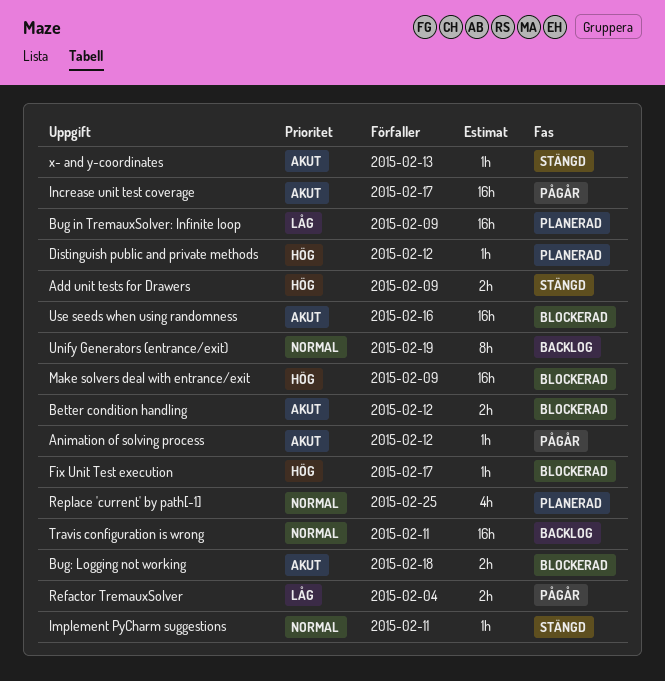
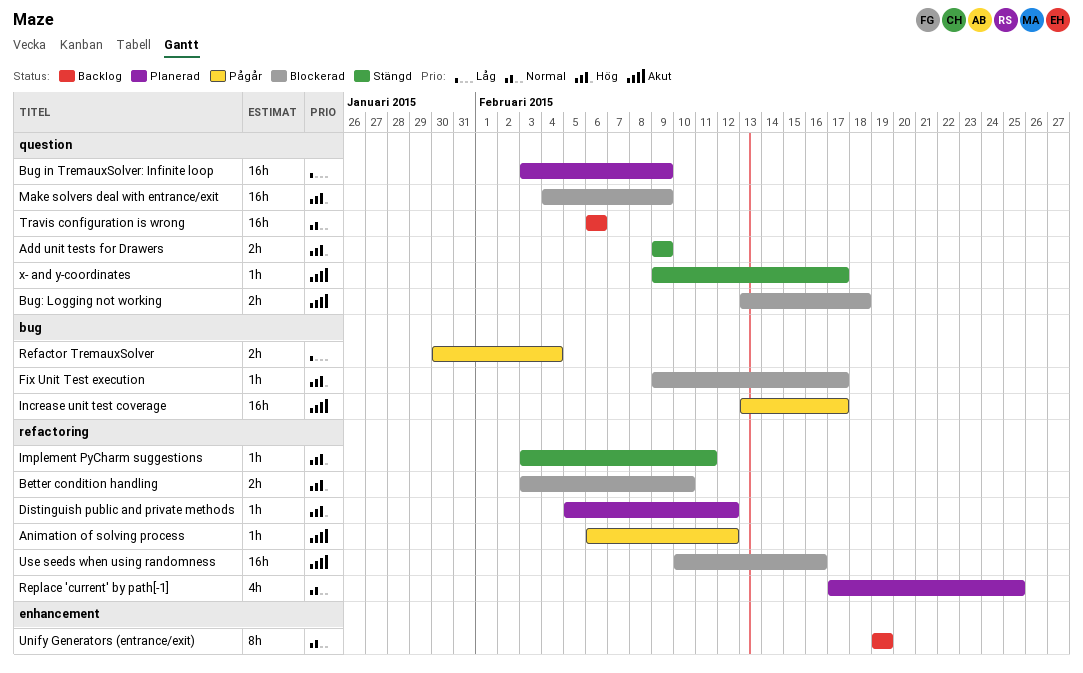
Better condition handling, priority: Akut -> Hög
Better condition handling, due: Feb 12 -> Feb 10
Implement PyCharm suggestions, priority: Normal -> Hög
Travis configuration is wrong, due: Feb 11 -> Feb 6
x- and y-coordinates, due: Feb 13 -> Feb 17

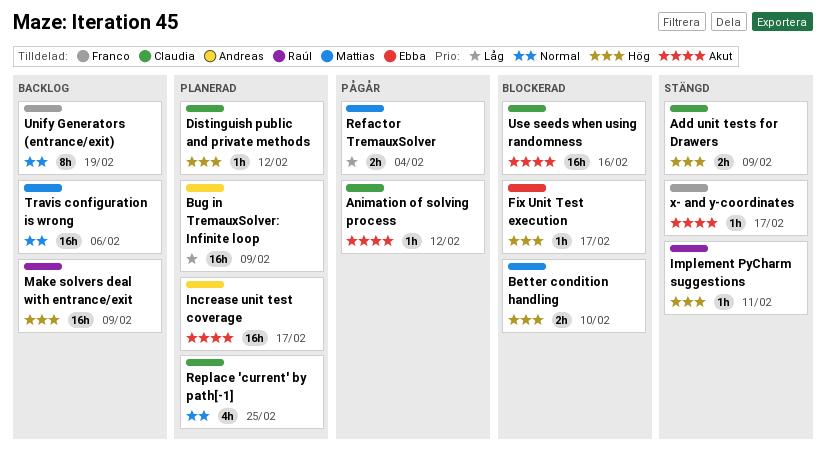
Bug: Logging not working: present -> none
Increase unit test coverage, status: Pågår -> Planerad
Make solvers deal with entrance/exit, status: Blockerad -> Backlog

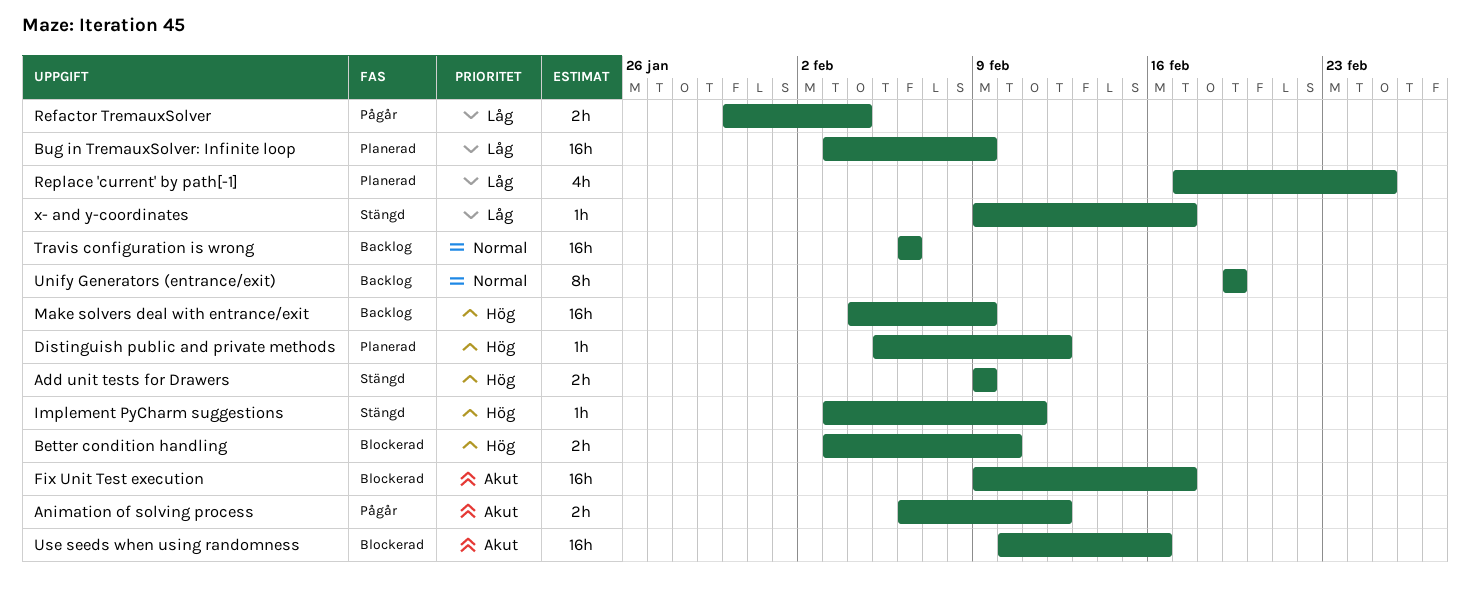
Animation of solving process, estimate: 1h -> 2h
Fix Unit Test execution, priority: Hög -> Akut
Fix Unit Test execution, estimate: 1h -> 16h
Increase unit test coverage: present -> none
Replace 'current' by path[-1], priority: Normal -> Låg
x- and y-coordinates, priority: Akut -> Låg

